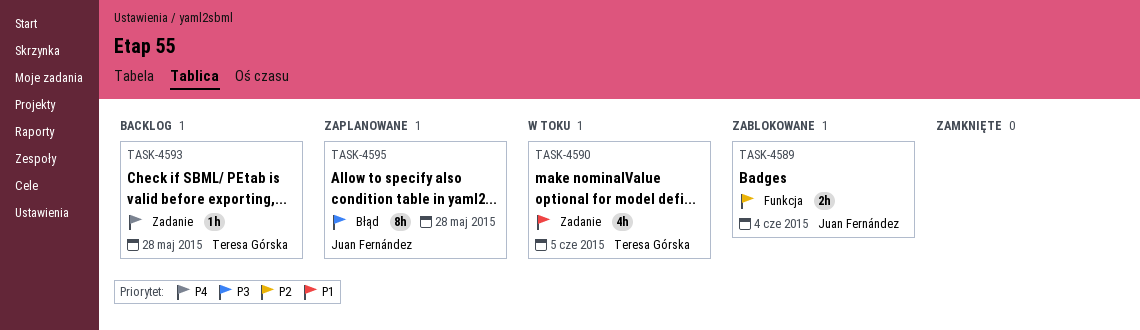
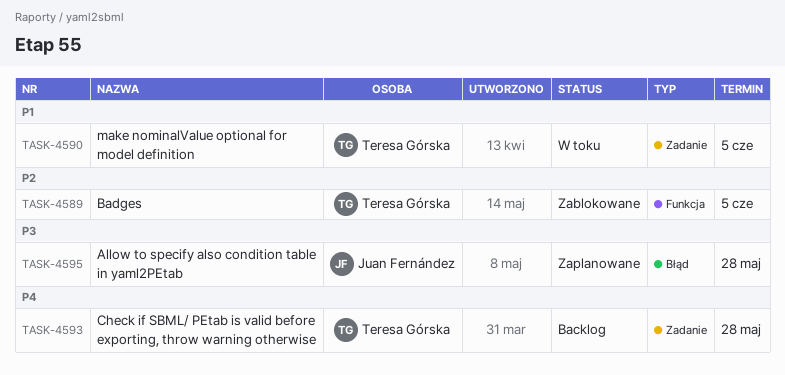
TASK-4589, owner: Juan Fernández -> Teresa Górska
TASK-4589, due: Jun 4 -> Jun 5

